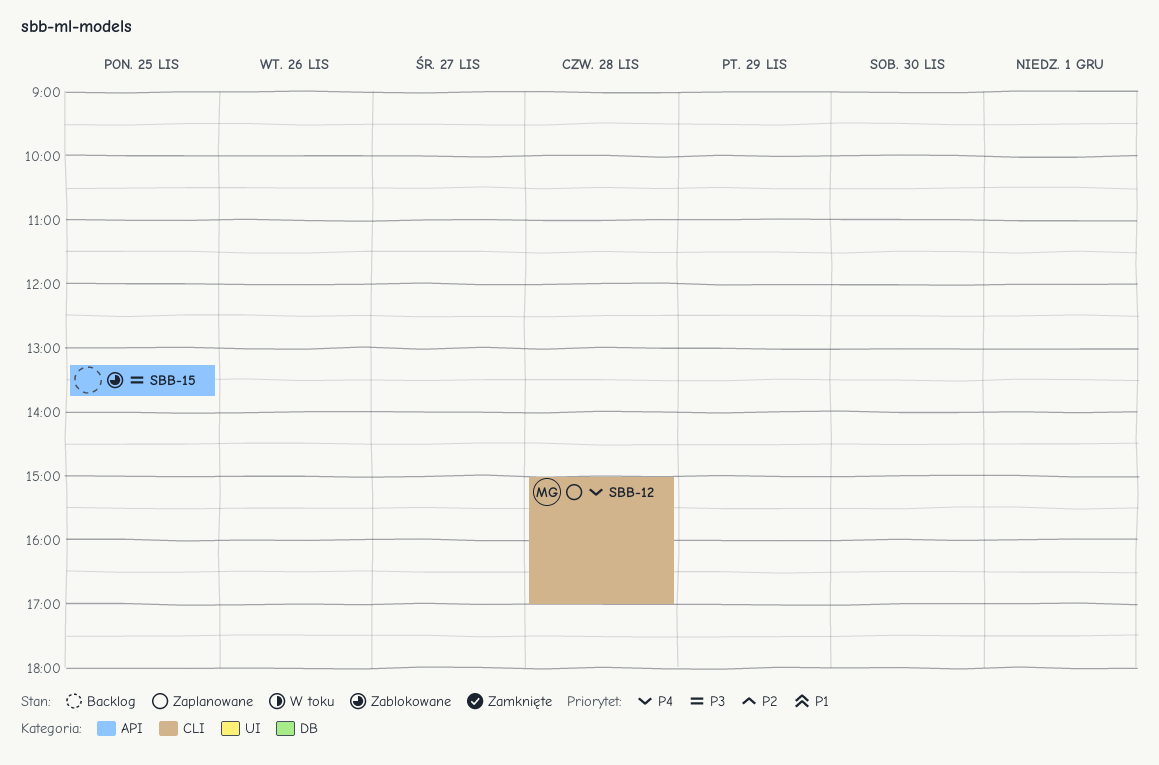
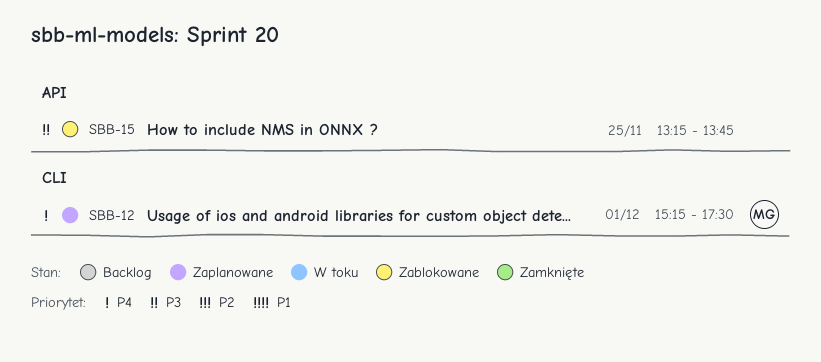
SBB-12, day: Nov 28 -> Dec 1
SBB-12, begins: 15:00 -> 15:15
SBB-12, ends: 17:00 -> 17:30

